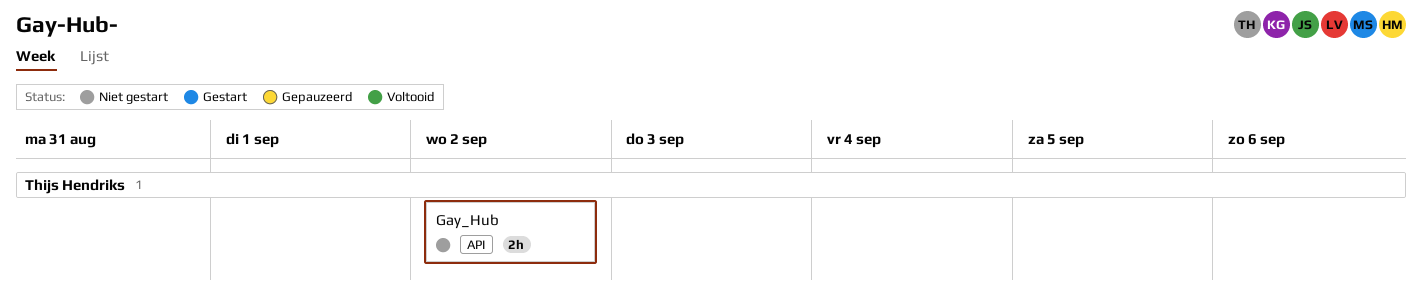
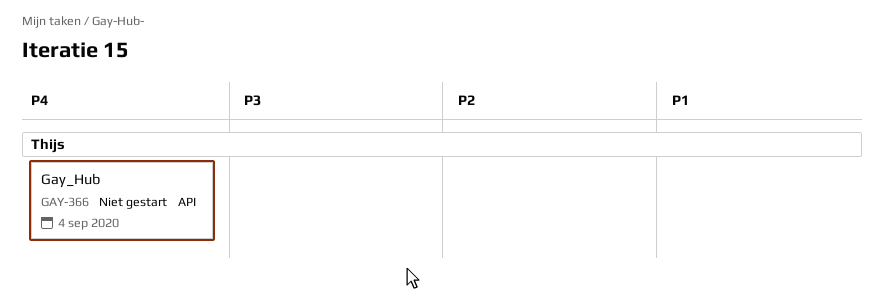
Gay_Hub, due: Sep 2 -> Sep 4

